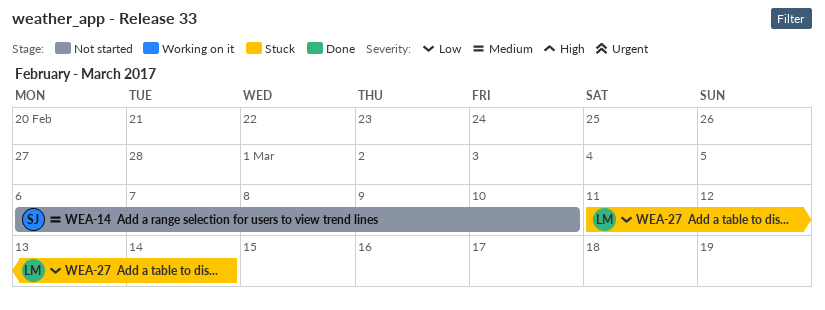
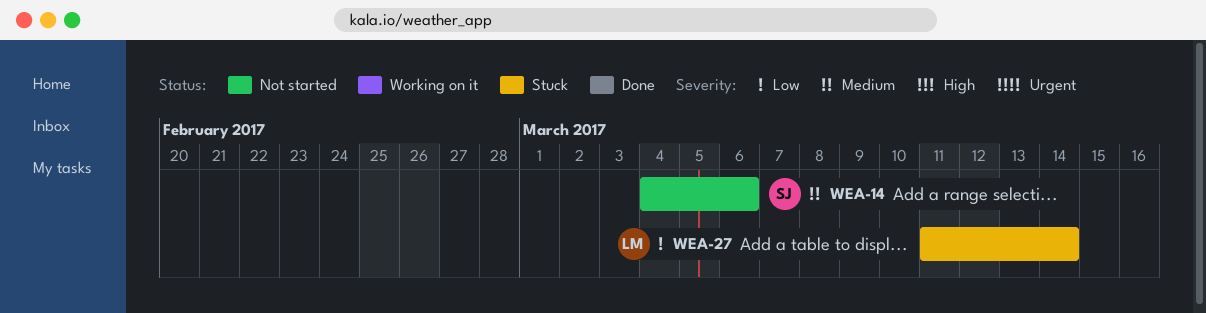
WEA-14, start: Mar 6 -> Mar 4
WEA-14, due: Mar 10 -> Mar 6

